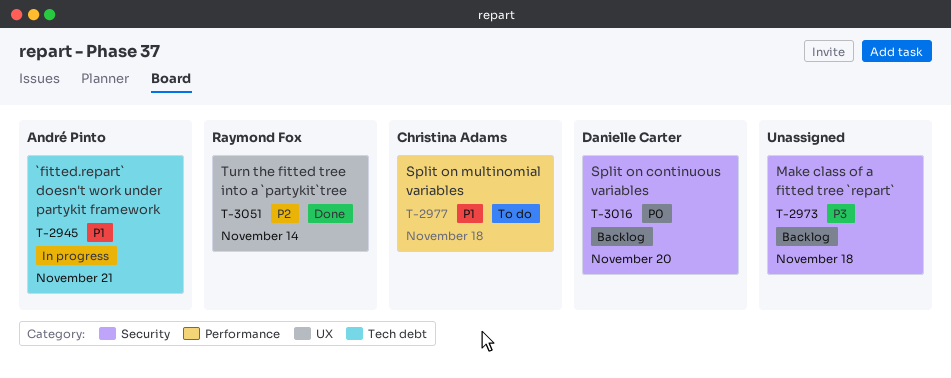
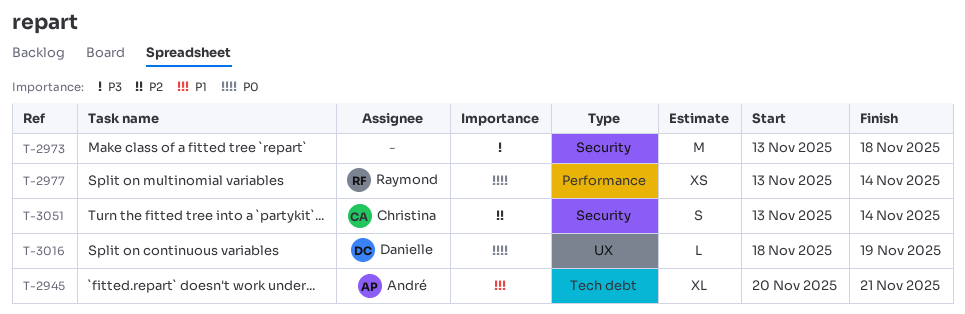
T-2977, owner: Christina Adams -> Raymond Fox
T-2977, priority: P1 -> P0
T-2977, due: Nov 18 -> Nov 14
T-3016, label: Security -> UX
T-3016, due: Nov 20 -> Nov 19
T-3051, owner: Raymond Fox -> Christina Adams
T-3051, label: UX -> Security

